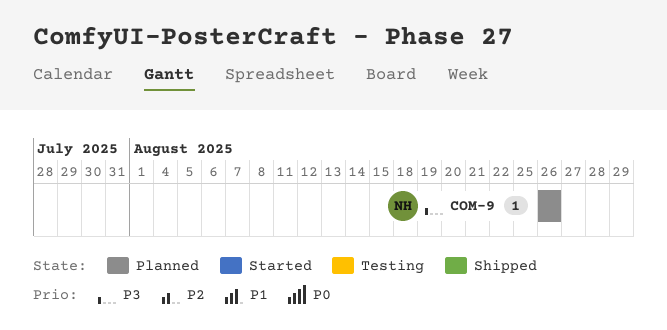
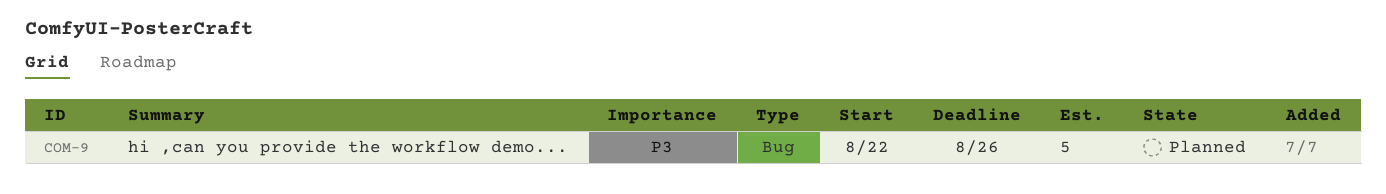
COM-9, estimate: 1 -> 5
COM-9, start: Aug 26 -> Aug 22

